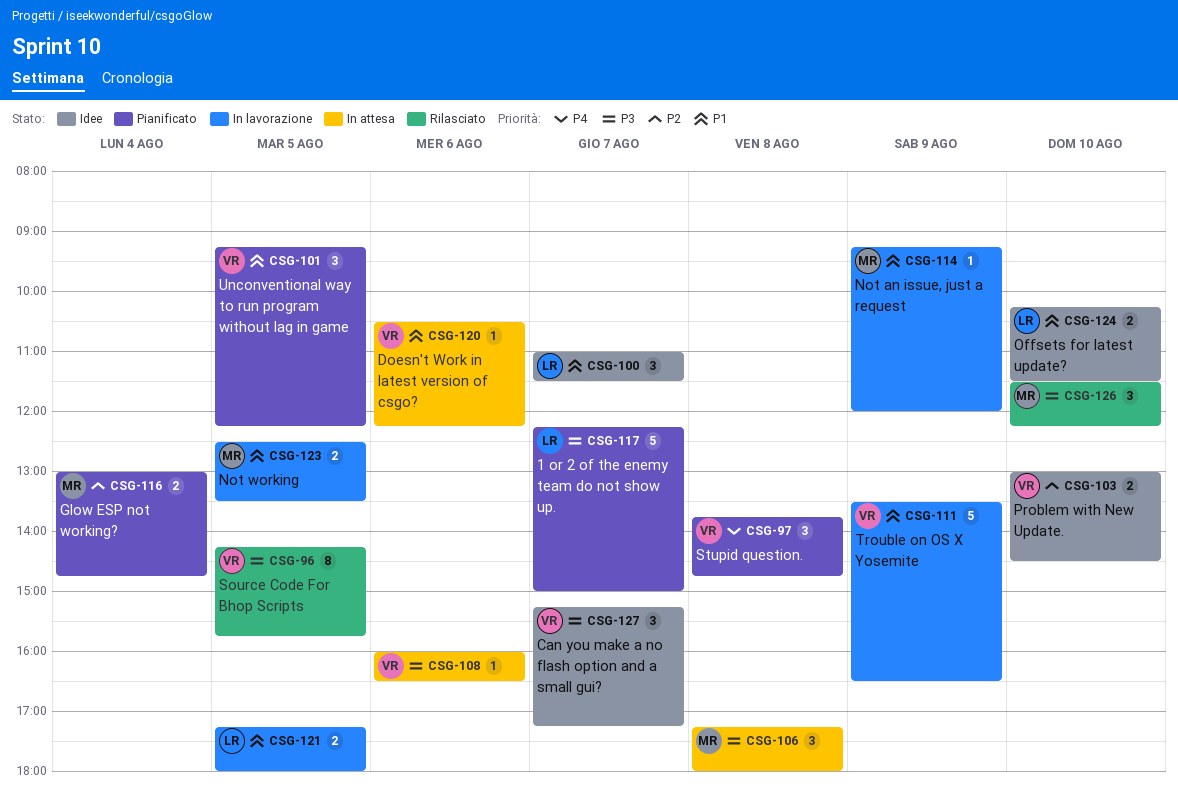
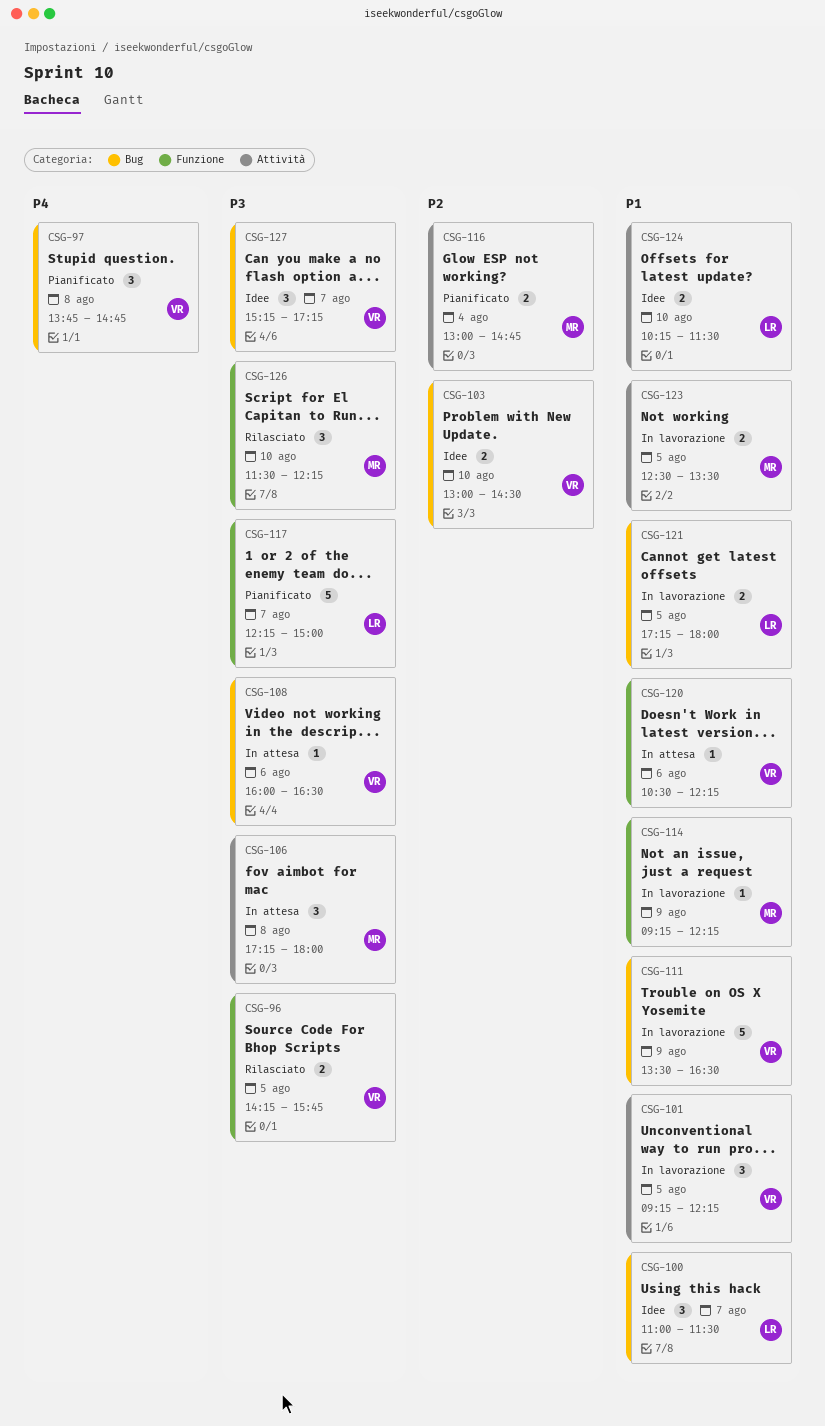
CSG-96, estimate: 8 -> 2
CSG-101, status: Pianificato -> In lavorazione
CSG-114, ends: 12:00 -> 12:15

